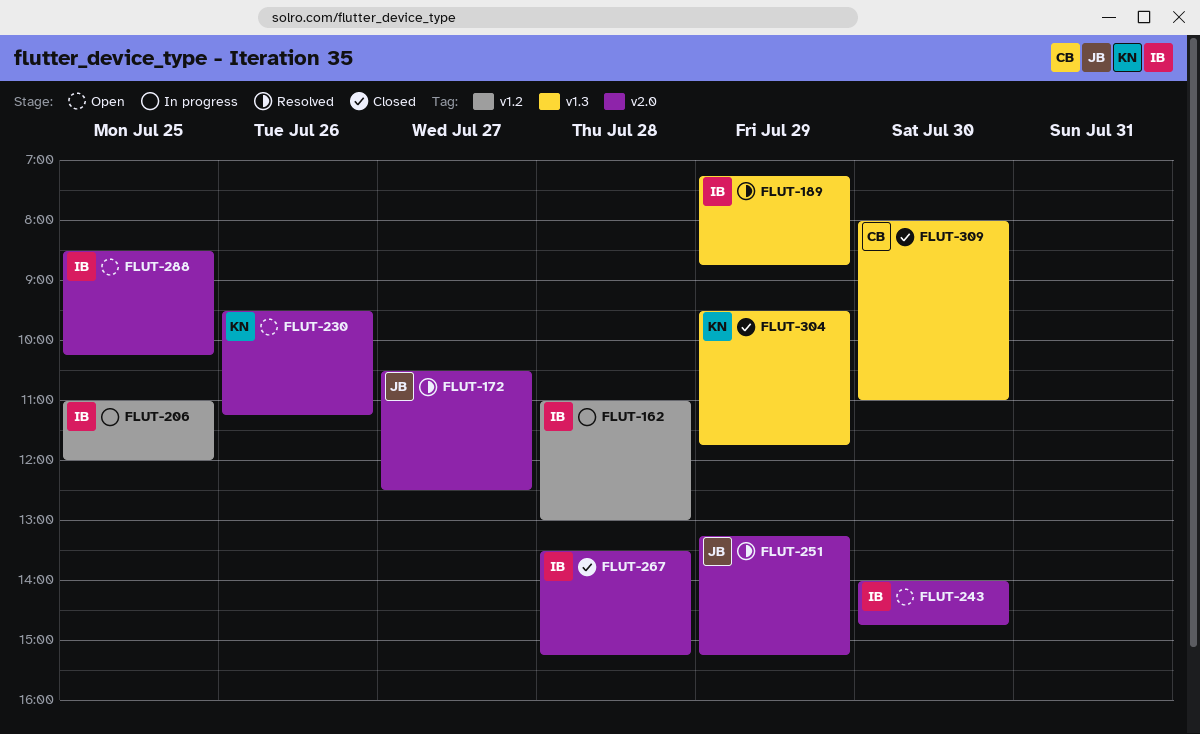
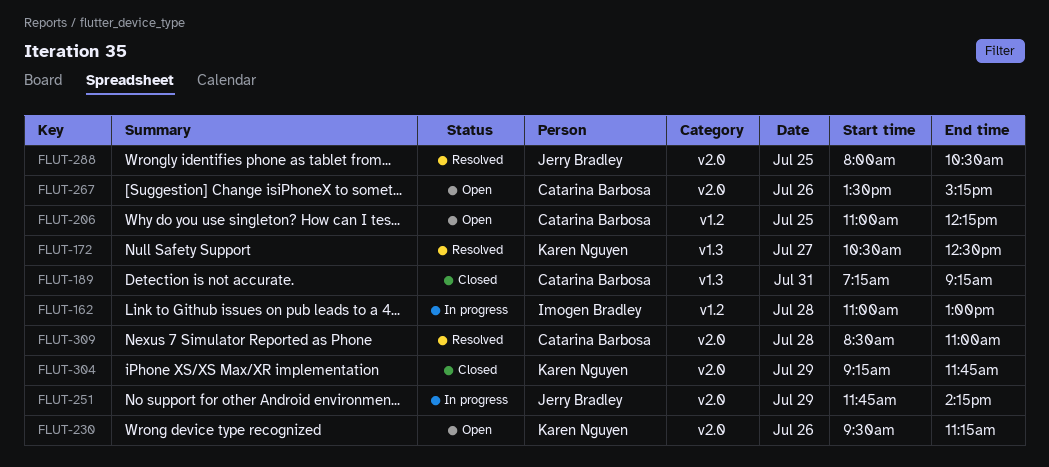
FLUT-172, owner: Jerry Bradley -> Karen Nguyen
FLUT-172, label: v2.0 -> v1.3
FLUT-189, status: Resolved -> Closed
FLUT-189, owner: Imogen Bradley -> Catarina Barbosa
FLUT-189, day: Jul 29 -> Jul 31
FLUT-189, ends: 08:45 -> 09:15
FLUT-206, status: In progress -> Open
FLUT-206, owner: Imogen Bradley -> Catarina Barbosa
FLUT-206, ends: 12:00 -> 12:15
FLUT-243: present -> none
FLUT-251, status: Resolved -> In progress
FLUT-251, begins: 13:15 -> 11:45
FLUT-251, ends: 15:15 -> 14:15
FLUT-267, status: Closed -> Open
FLUT-267, owner: Imogen Bradley -> Catarina Barbosa
FLUT-267, day: Jul 28 -> Jul 26
FLUT-288, status: Open -> Resolved
FLUT-288, owner: Imogen Bradley -> Jerry Bradley
FLUT-288, begins: 08:30 -> 08:00
FLUT-288, ends: 10:15 -> 10:30
FLUT-304, label: v1.3 -> v2.0
FLUT-304, begins: 09:30 -> 09:15
FLUT-309, status: Closed -> Resolved
FLUT-309, label: v1.3 -> v2.0
FLUT-309, day: Jul 30 -> Jul 28
FLUT-309, begins: 08:00 -> 08:30

